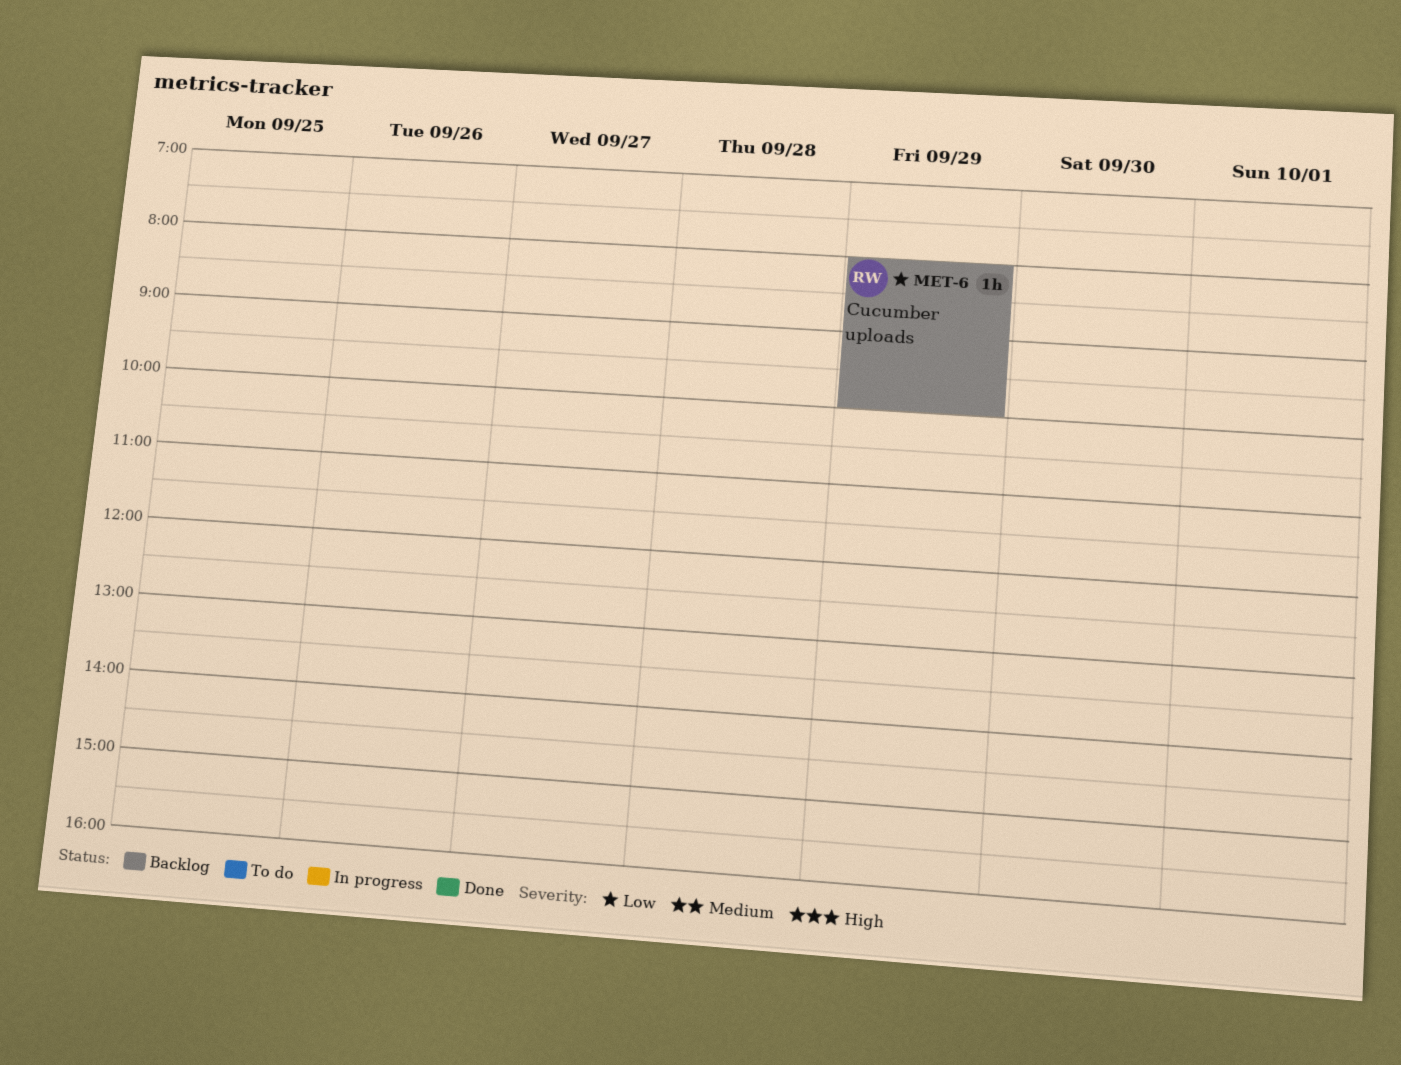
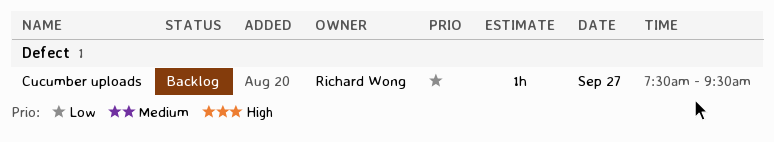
Cucumber uploads, day: Sep 29 -> Sep 27
Cucumber uploads, begins: 08:00 -> 07:30
Cucumber uploads, ends: 10:00 -> 09:30

